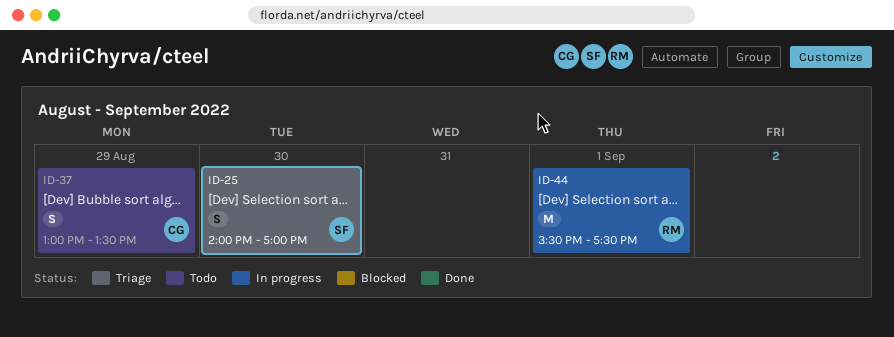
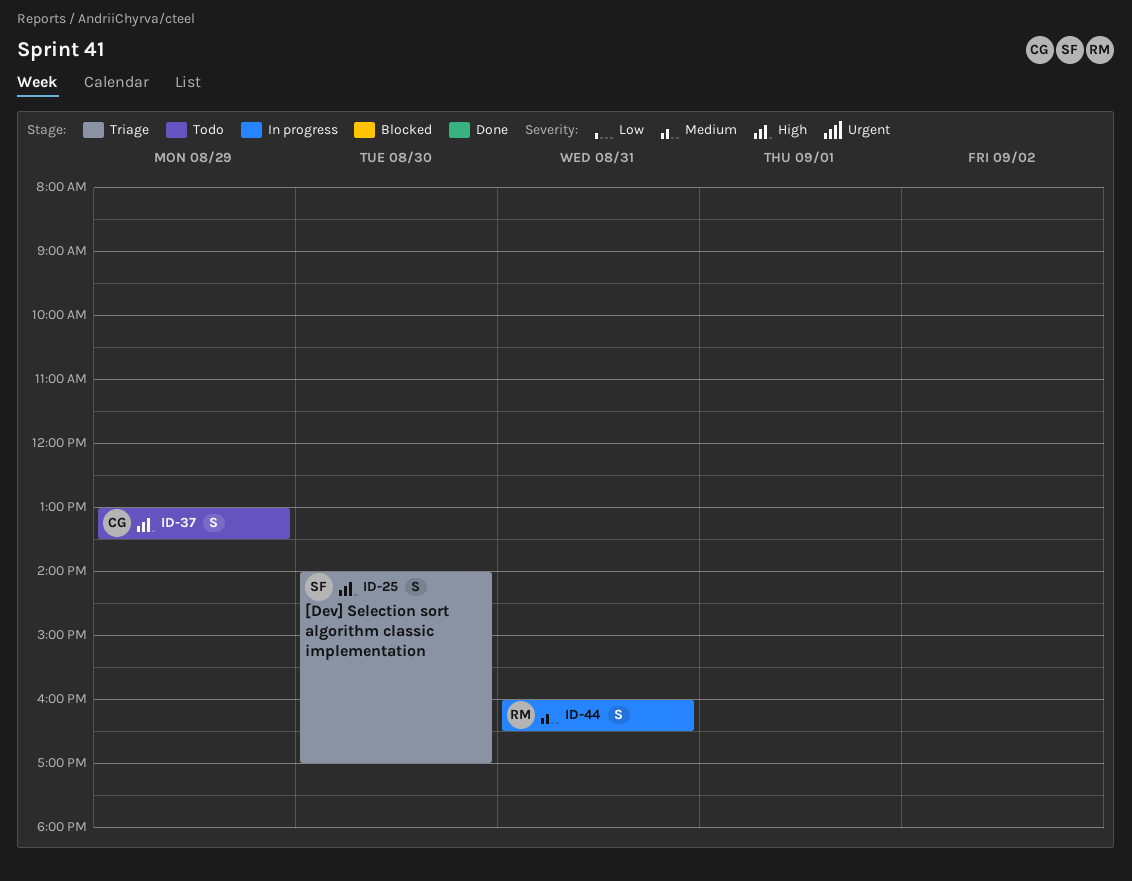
ID-44, estimate: M -> S
ID-44, day: Sep 1 -> Aug 31
ID-44, begins: 15:30 -> 16:00
ID-44, ends: 17:30 -> 16:30

